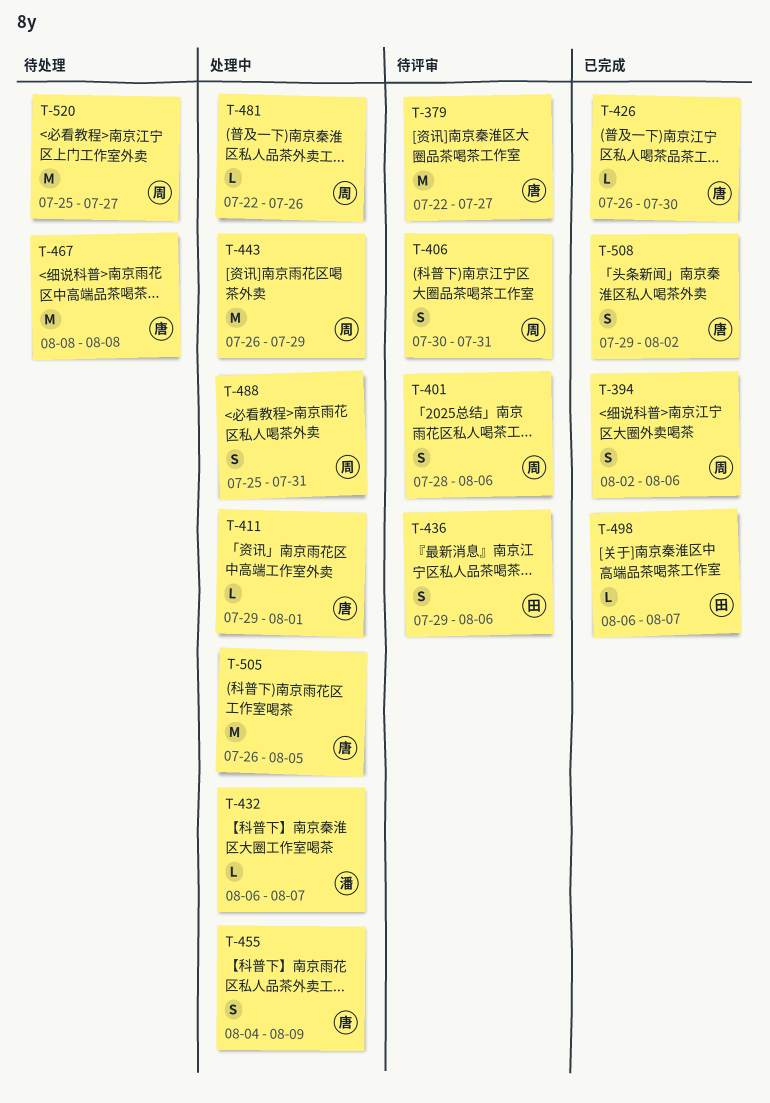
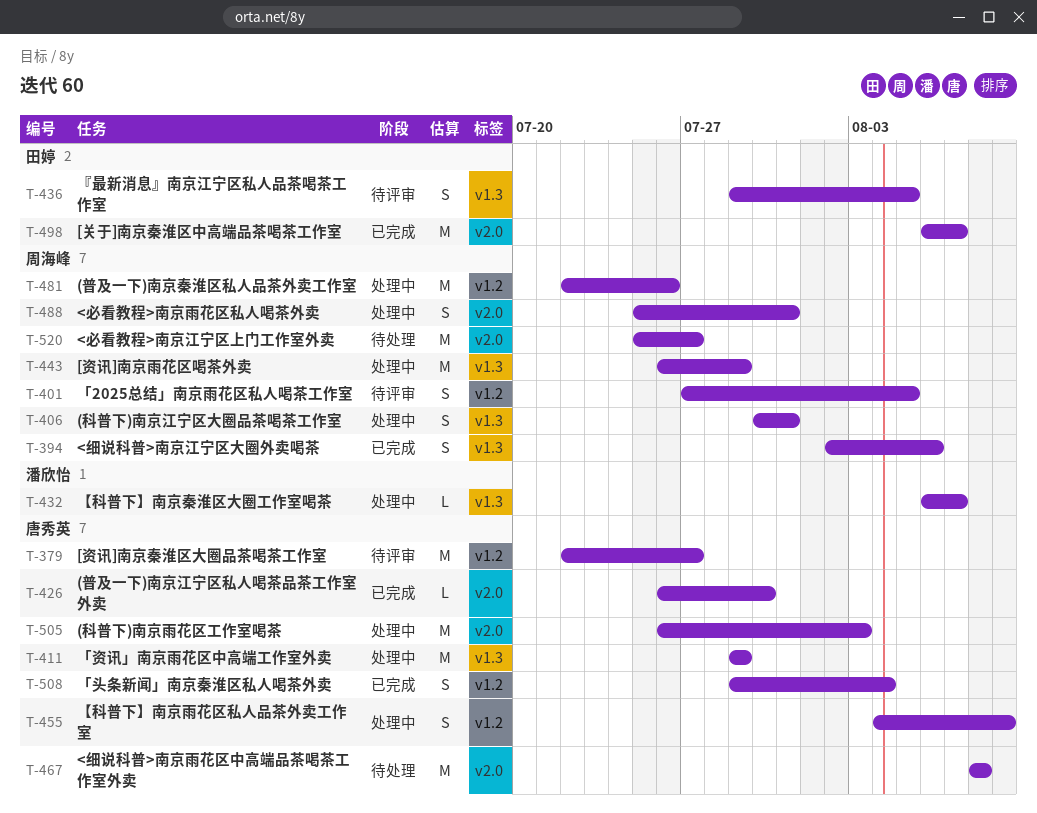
T-401, start: Jul 28 -> Jul 27
T-401, due: Aug 6 -> Aug 5
T-406, status: 待评审 -> 处理中
T-411, estimate: L -> M
T-411, due: Aug 1 -> Jul 29
T-436, due: Aug 6 -> Aug 5
T-481, estimate: L -> M
T-498, estimate: L -> M
T-505, due: Aug 5 -> Aug 3
T-508, due: Aug 2 -> Aug 4

